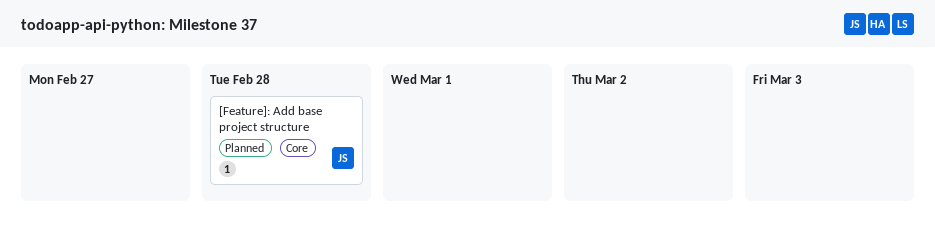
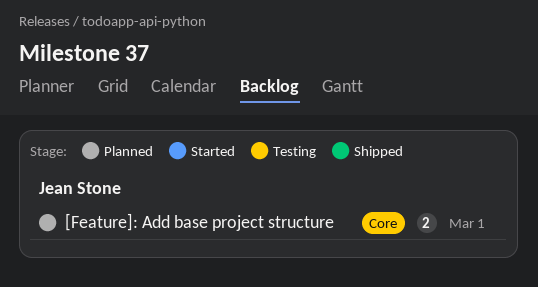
[Feature]: Add base project structure, estimate: 1 -> 2
[Feature]: Add base project structure, due: Feb 28 -> Mar 1

